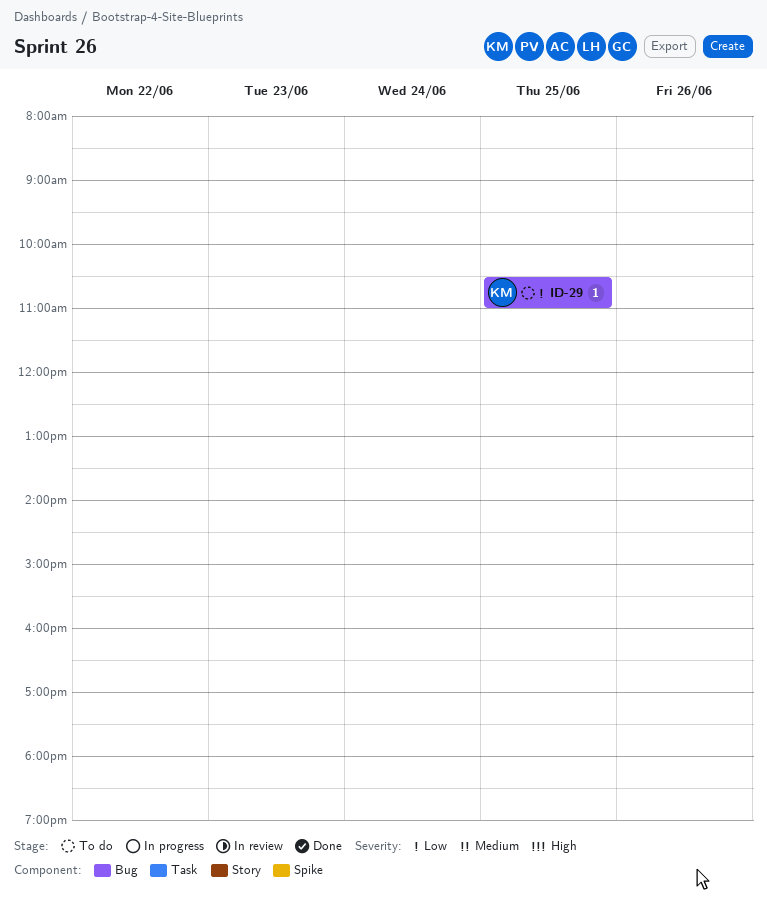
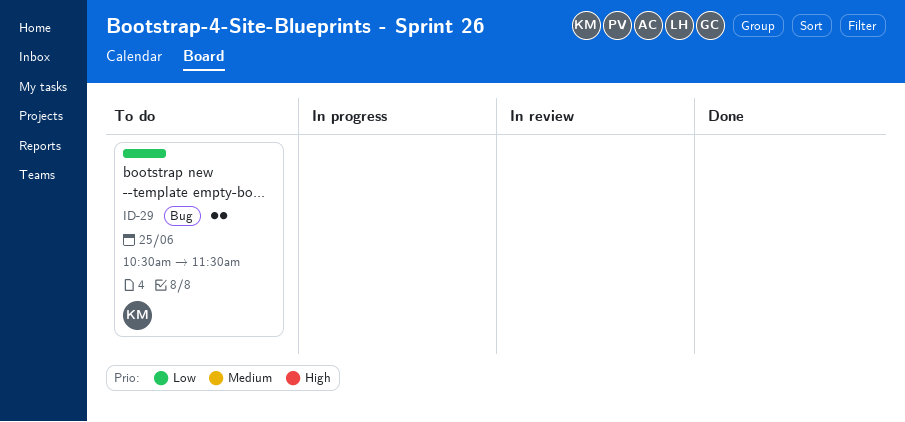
ID-29, estimate: 1 -> 2
ID-29, ends: 11:00 -> 11:30

